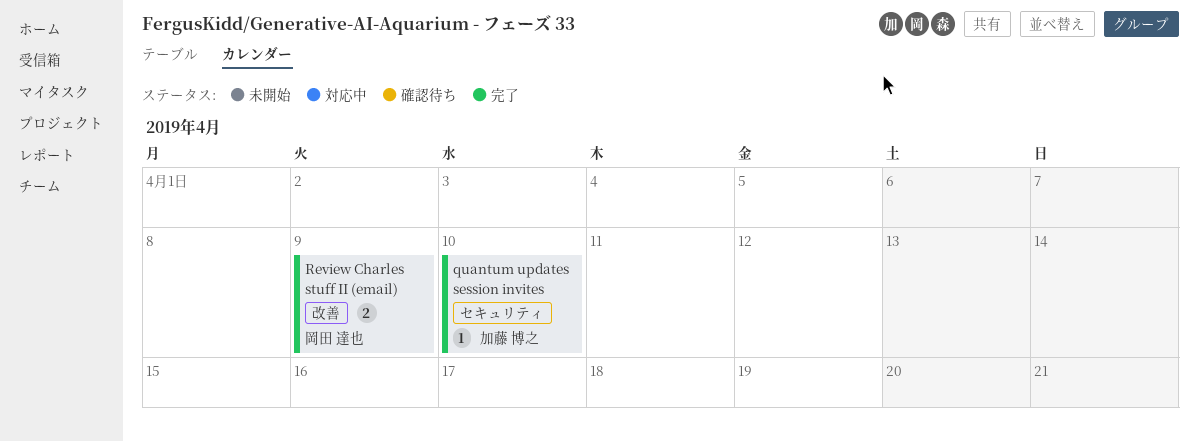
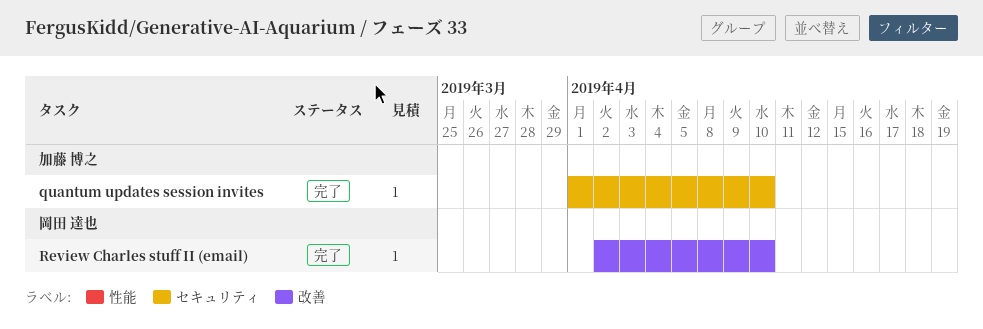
Review Charles stuff II (email), estimate: 2 -> 1
Review Charles stuff II (email), due: Apr 9 -> Apr 10

